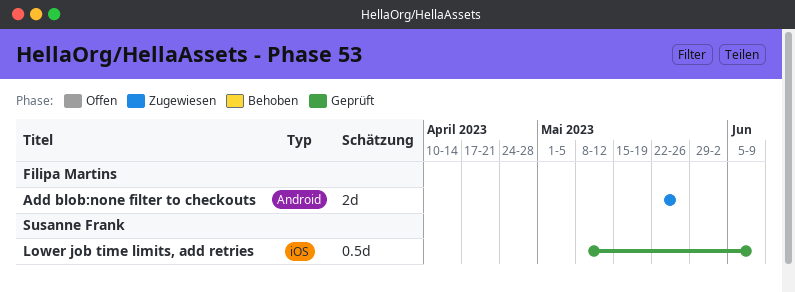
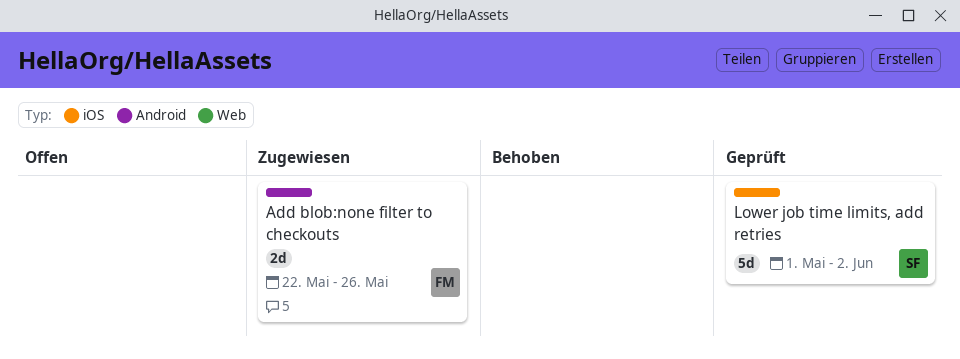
Lower job time limits, add retries, estimate: 0.5d -> 5d
Lower job time limits, add retries, start: May 8 -> May 1
Lower job time limits, add retries, due: Jun 9 -> Jun 2

